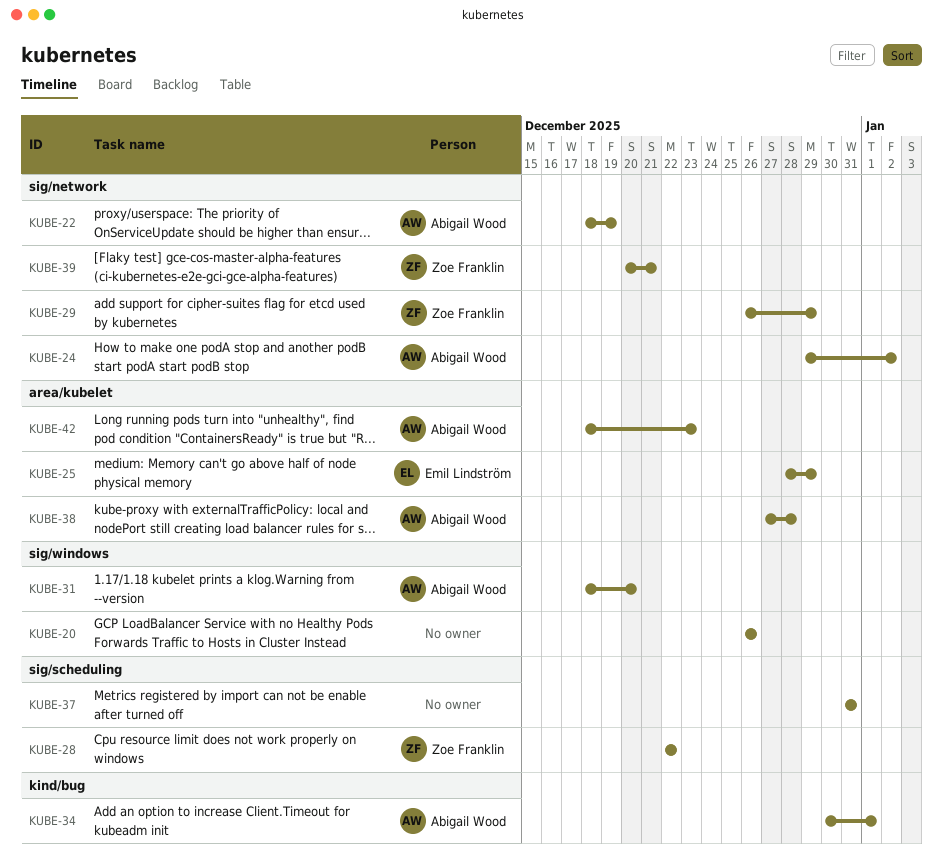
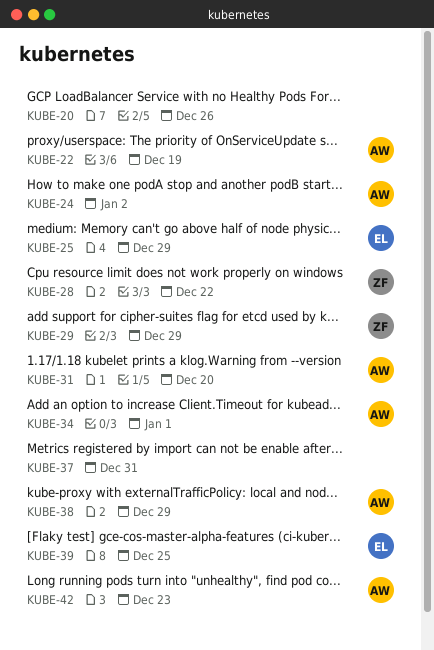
KUBE-38, due: Dec 28 -> Dec 29
KUBE-39, owner: Zoe Franklin -> Emil Lindström
KUBE-39, due: Dec 21 -> Dec 25

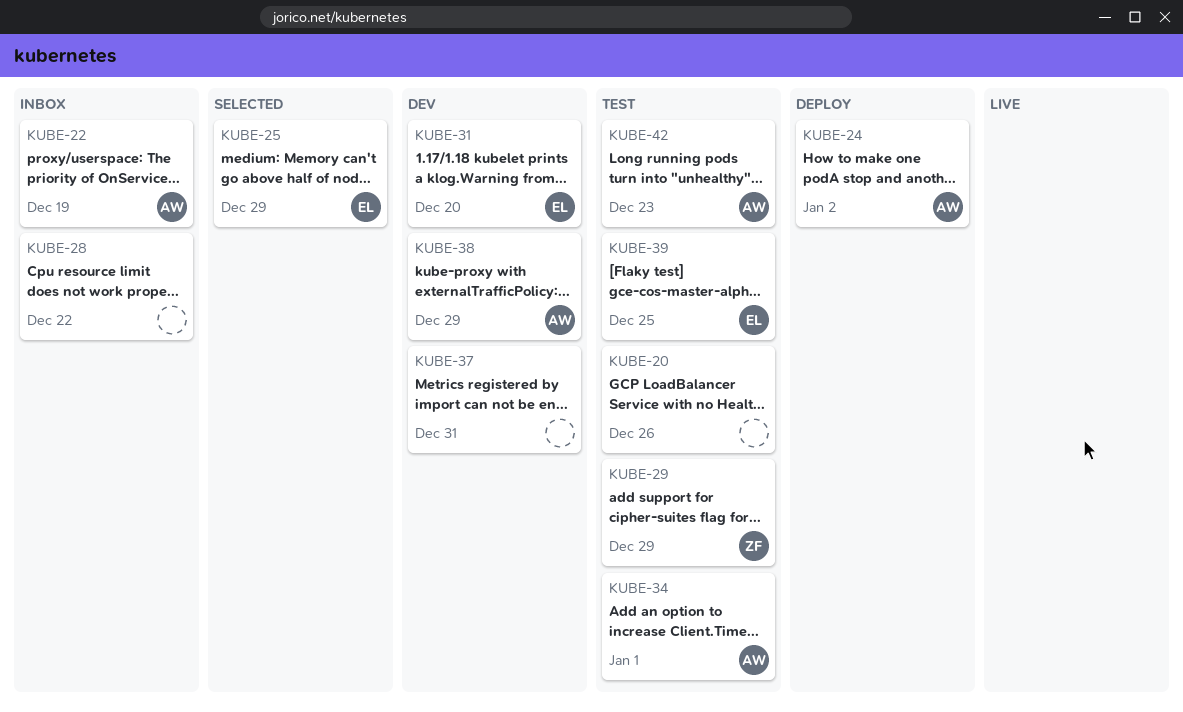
KUBE-28, owner: ZF -> none
KUBE-31, owner: AW -> EL

